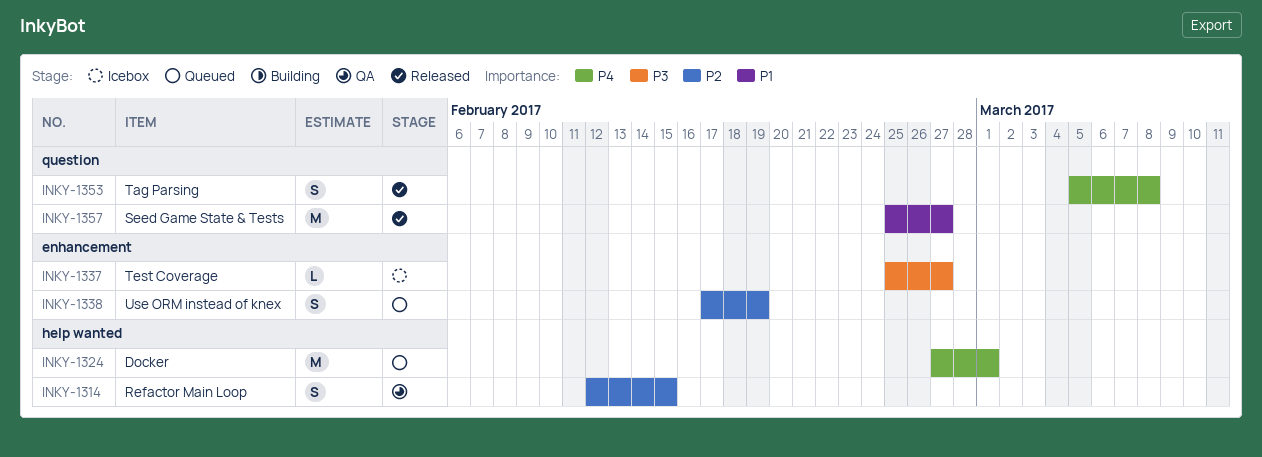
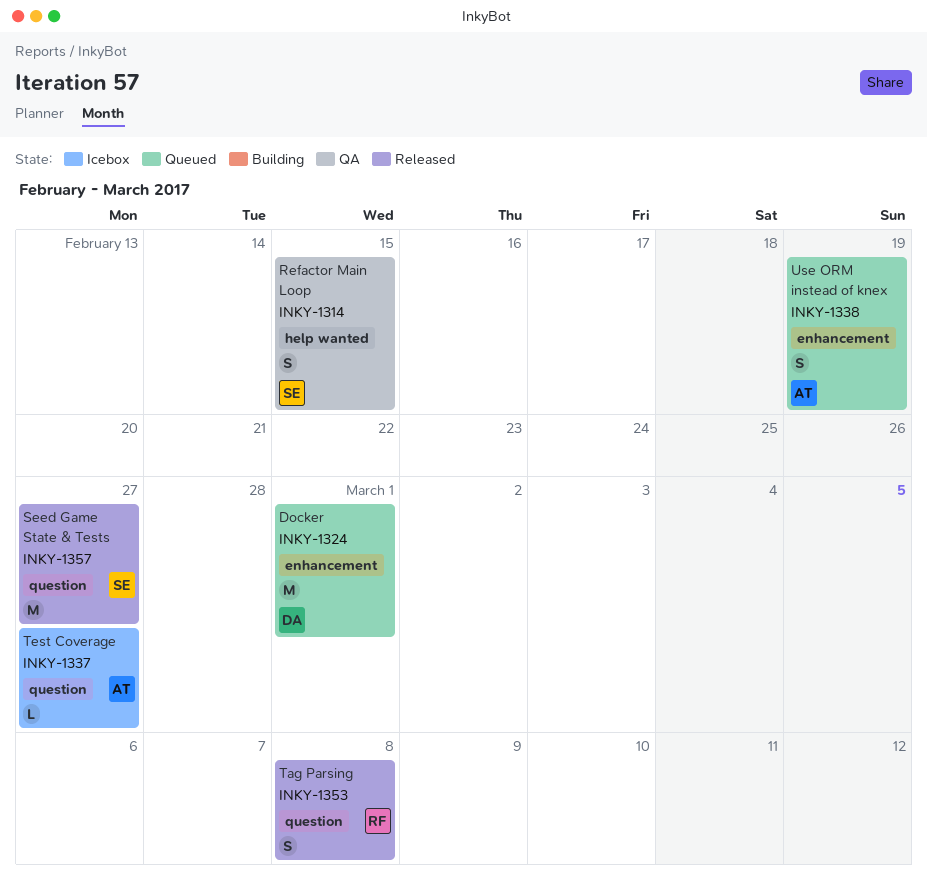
INKY-1324, label: help wanted -> enhancement
INKY-1337, label: enhancement -> question

